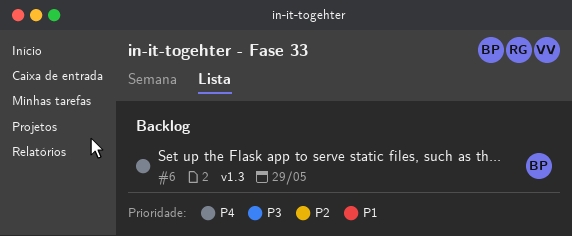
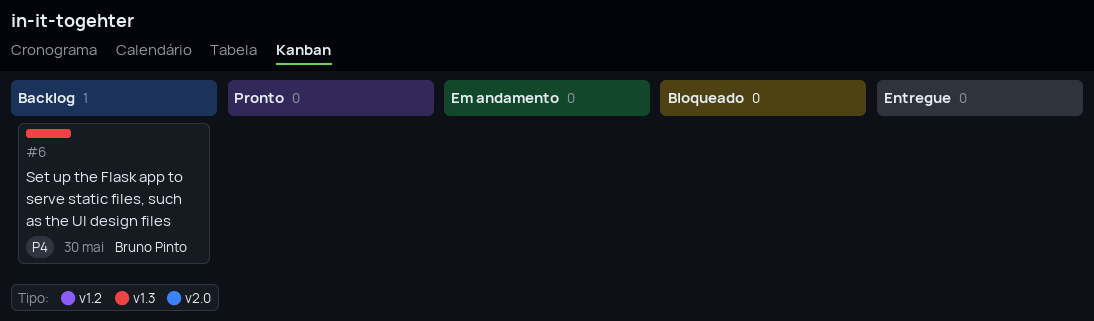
#6, due: May 29 -> May 30

